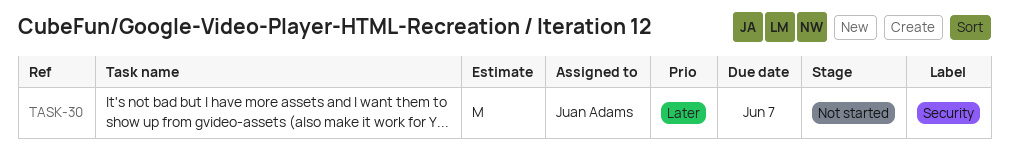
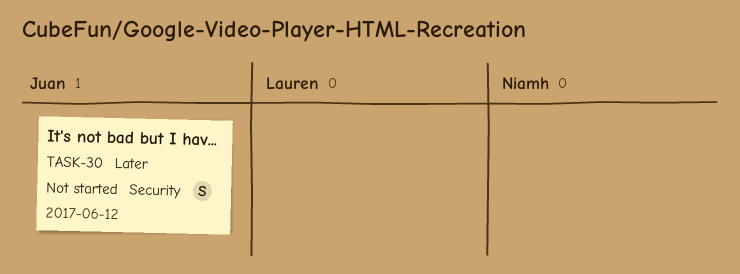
TASK-30, estimate: M -> S
TASK-30, due: Jun 7 -> Jun 12

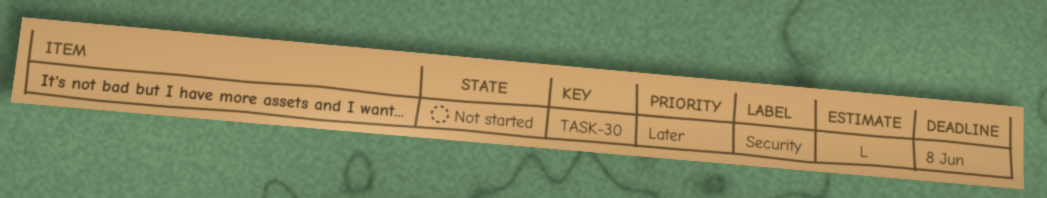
TASK-30, estimate: S -> L
TASK-30, due: Jun 12 -> Jun 8

